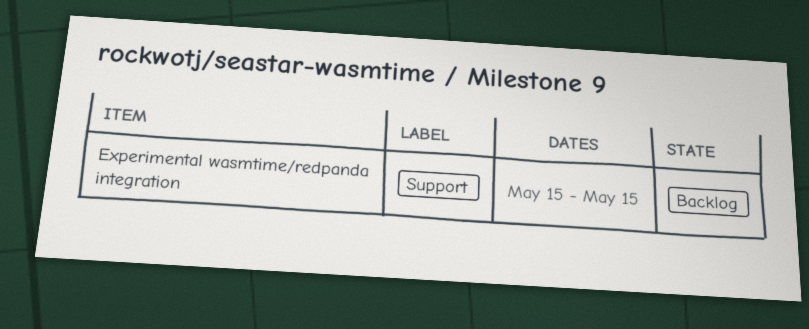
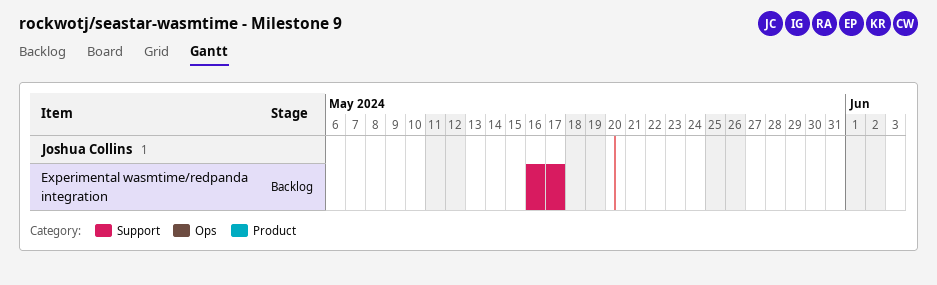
Experimental wasmtime/redpanda integration, start: May 15 -> May 16
Experimental wasmtime/redpanda integration, due: May 15 -> May 17

